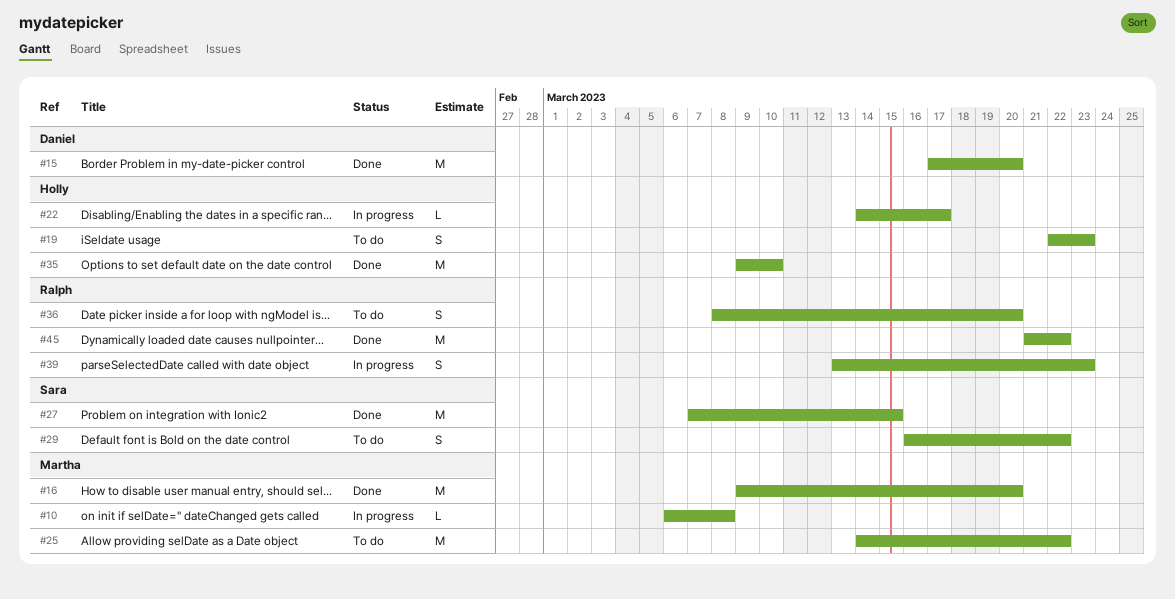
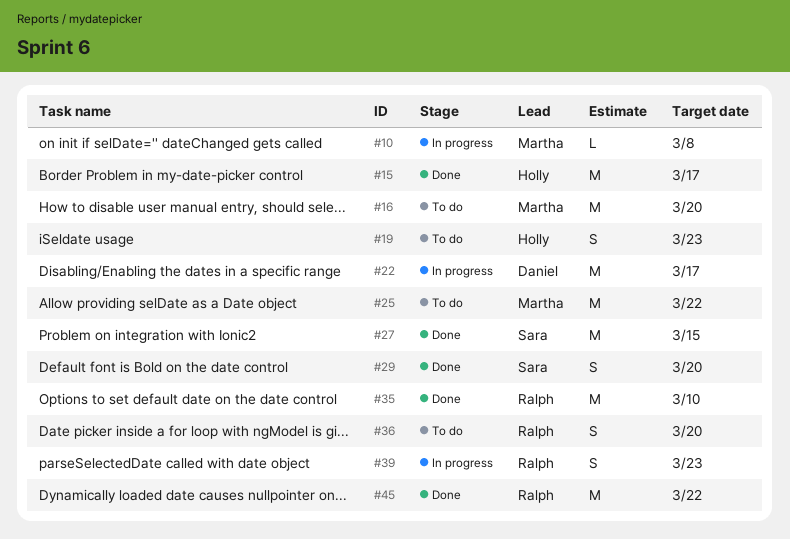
#15, owner: Daniel -> Holly
#15, due: Mar 20 -> Mar 17
#16, status: Done -> To do
#22, owner: Holly -> Daniel
#22, estimate: L -> M
#29, status: To do -> Done
#29, due: Mar 22 -> Mar 20
#35, owner: Holly -> Ralph

